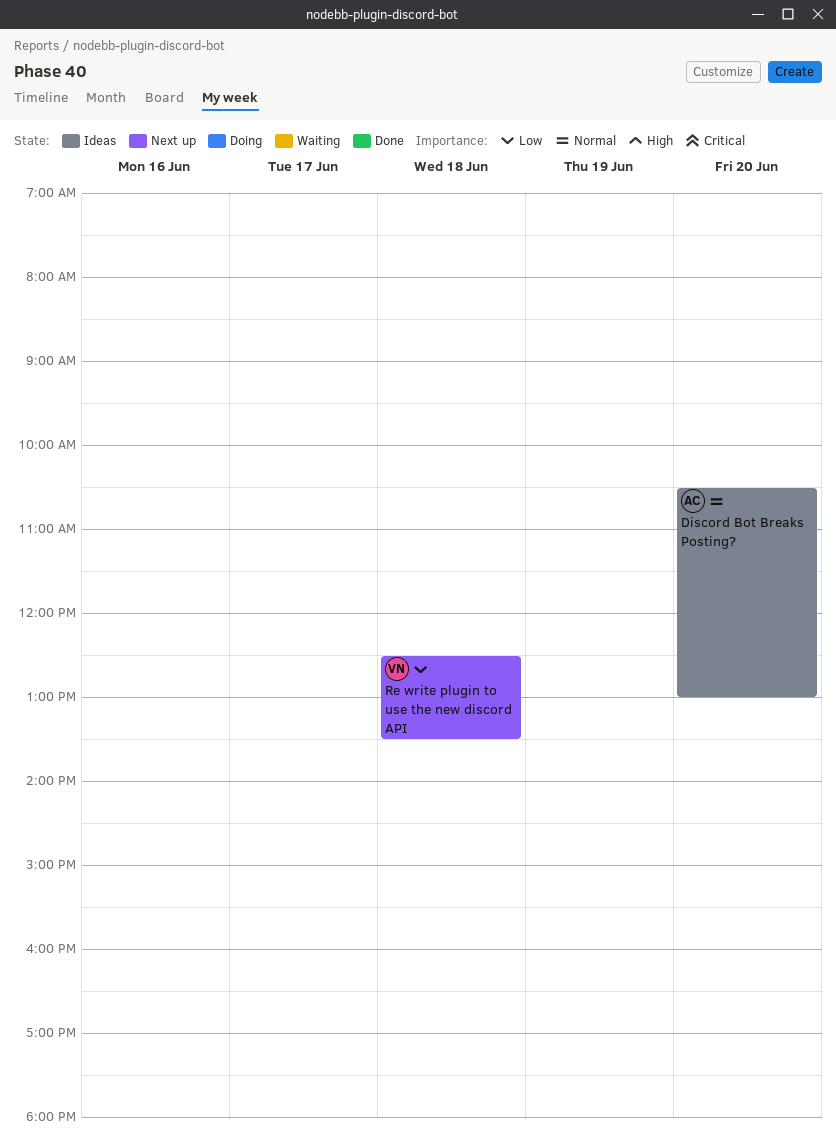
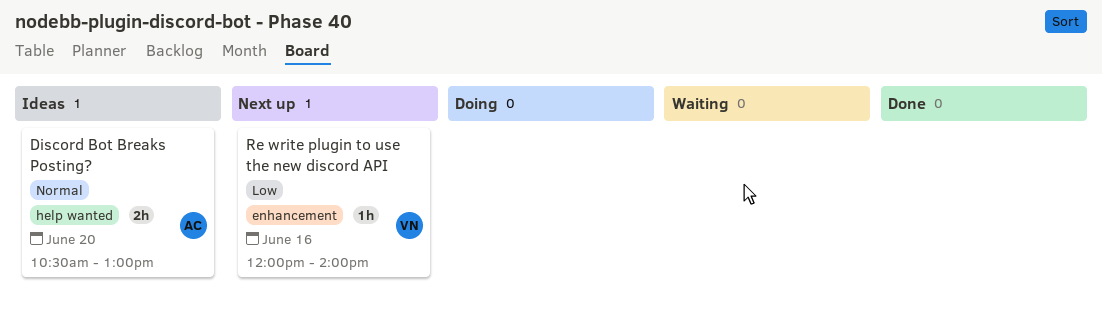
Re write plugin to use the new discord API, day: Jun 18 -> Jun 16
Re write plugin to use the new discord API, begins: 12:30 -> 12:00
Re write plugin to use the new discord API, ends: 13:30 -> 14:00

